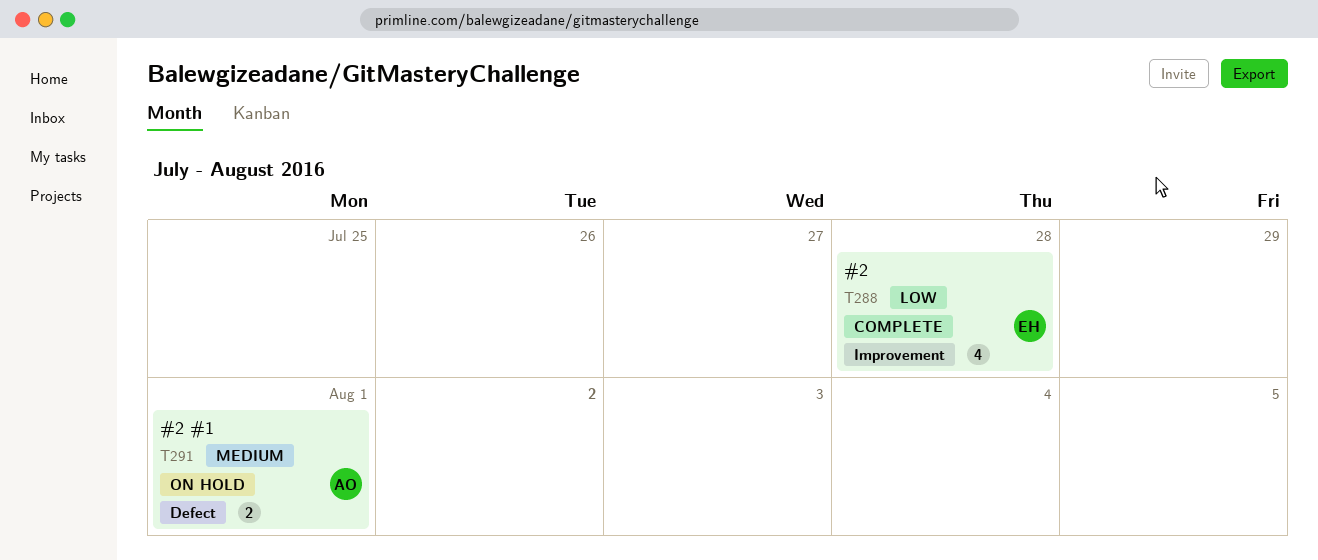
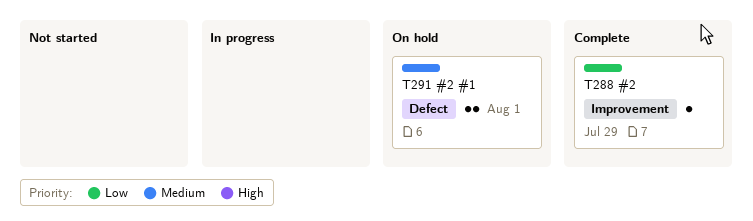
T288, estimate: 4 -> 1
T288, due: Jul 28 -> Jul 29

